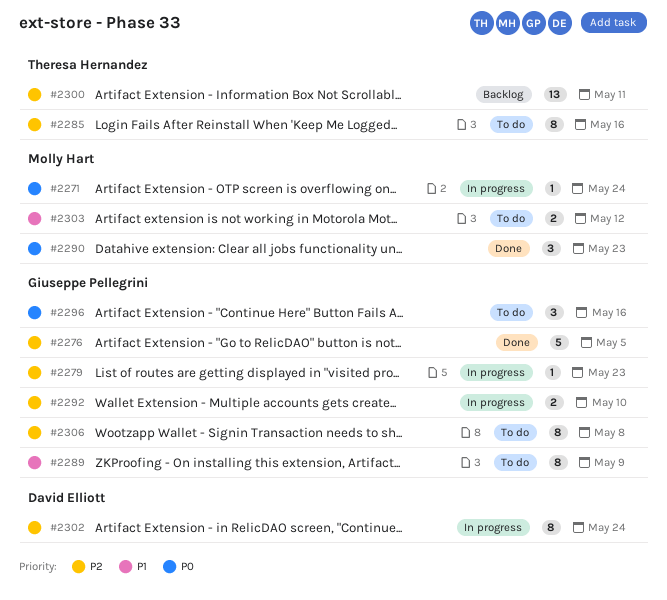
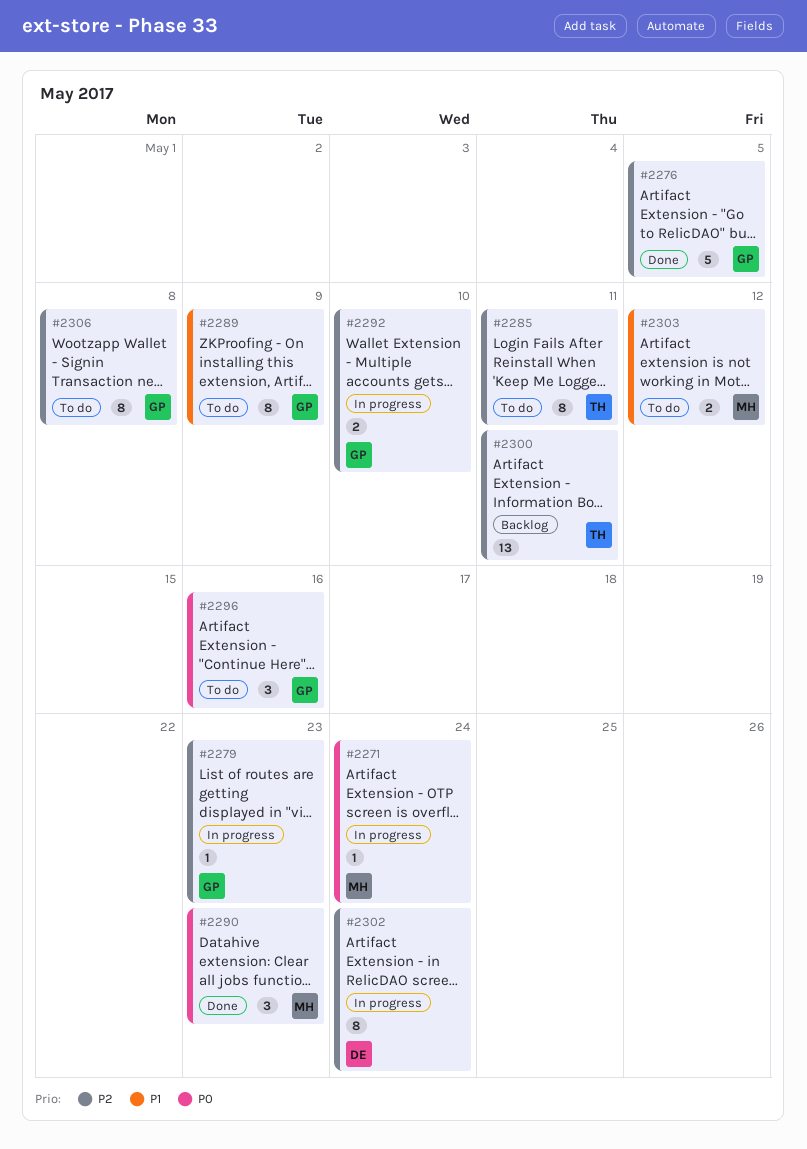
#2285, due: May 16 -> May 11

